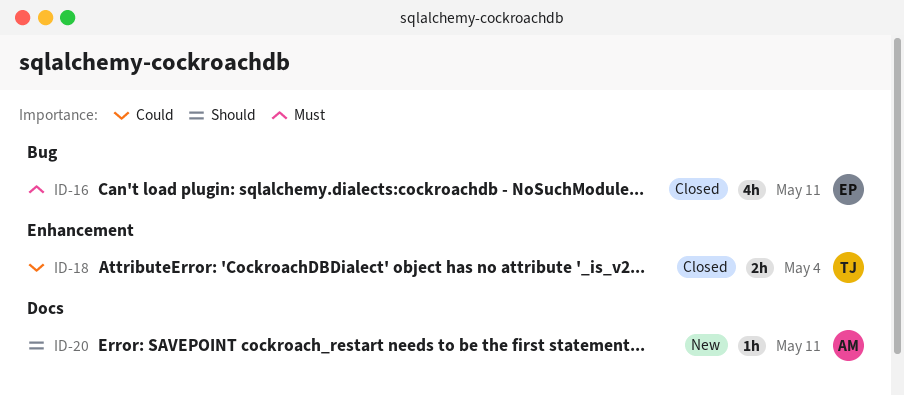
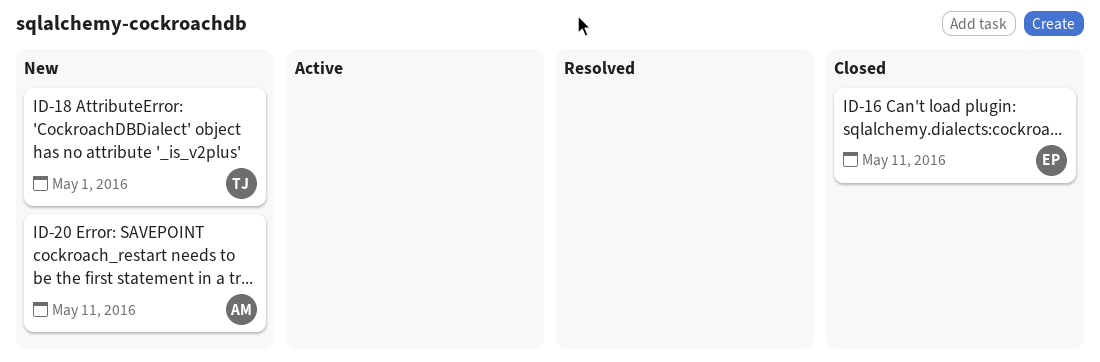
ID-18, status: Closed -> New
ID-18, due: May 4 -> May 1

